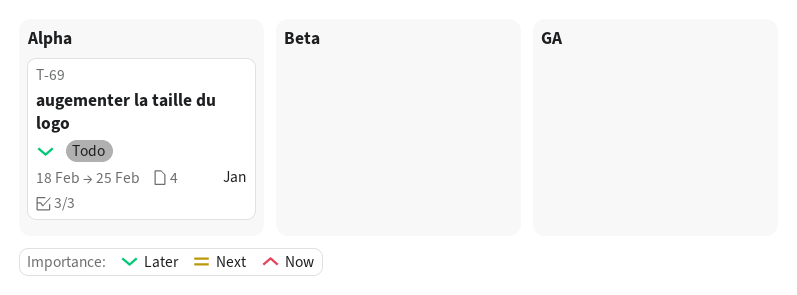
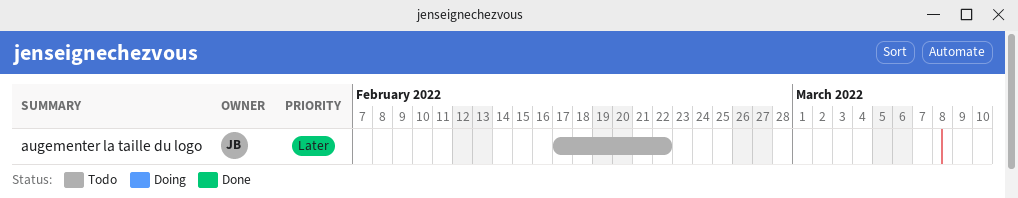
augementer la taille du logo, start: Feb 18 -> Feb 17
augementer la taille du logo, due: Feb 25 -> Feb 22

